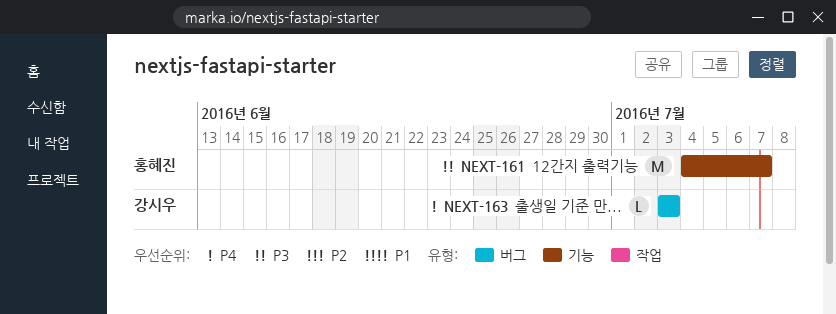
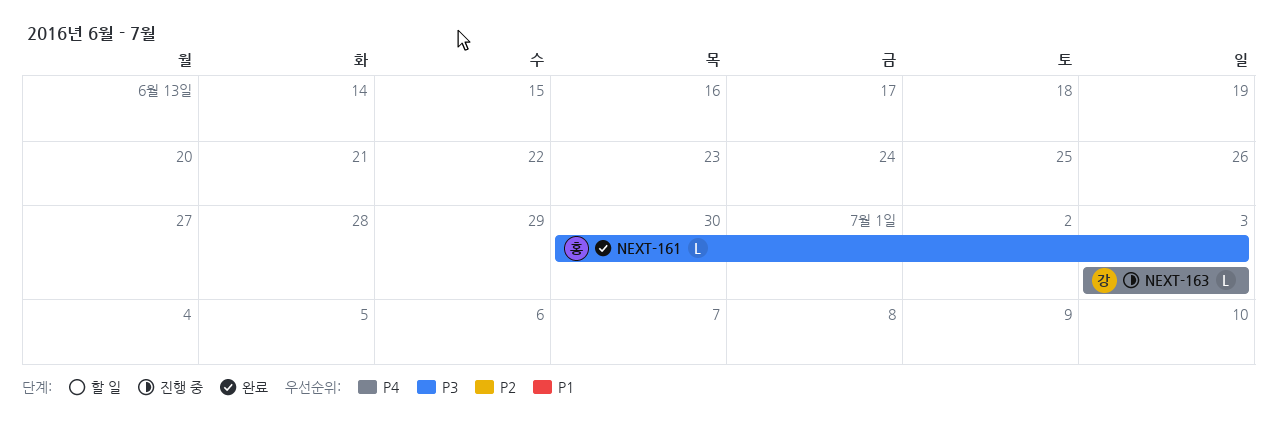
NEXT-161, estimate: M -> L
NEXT-161, start: Jul 4 -> Jun 30
NEXT-161, due: Jul 7 -> Jul 3

